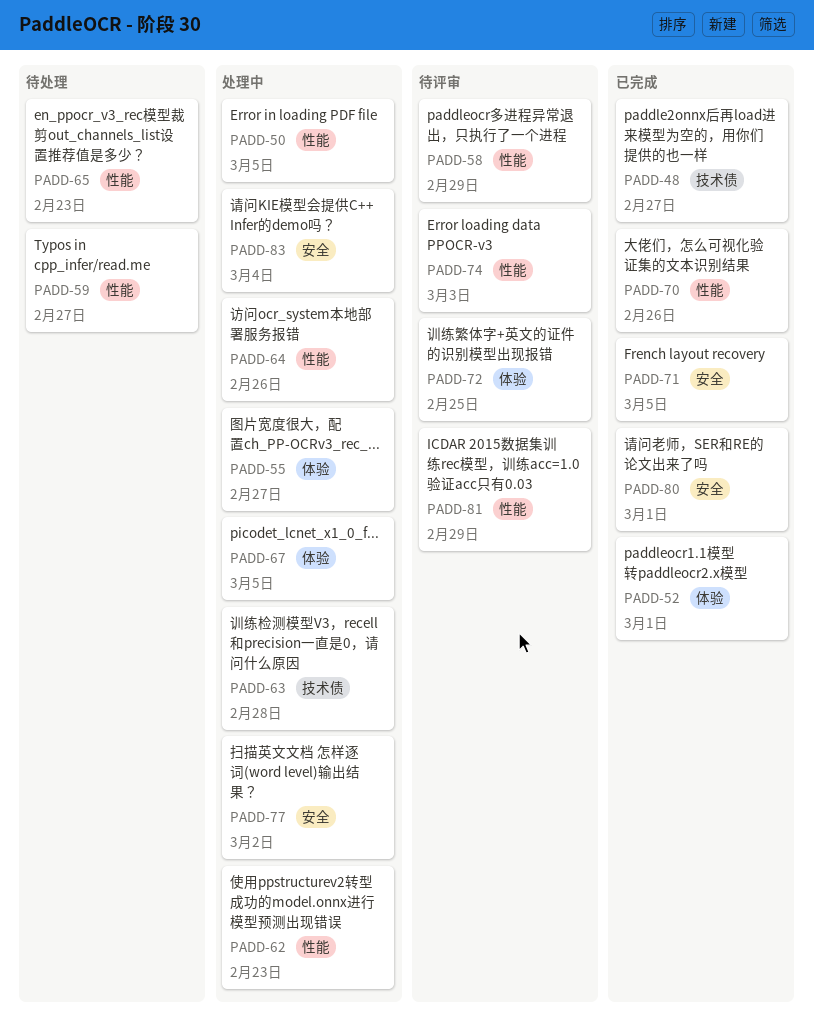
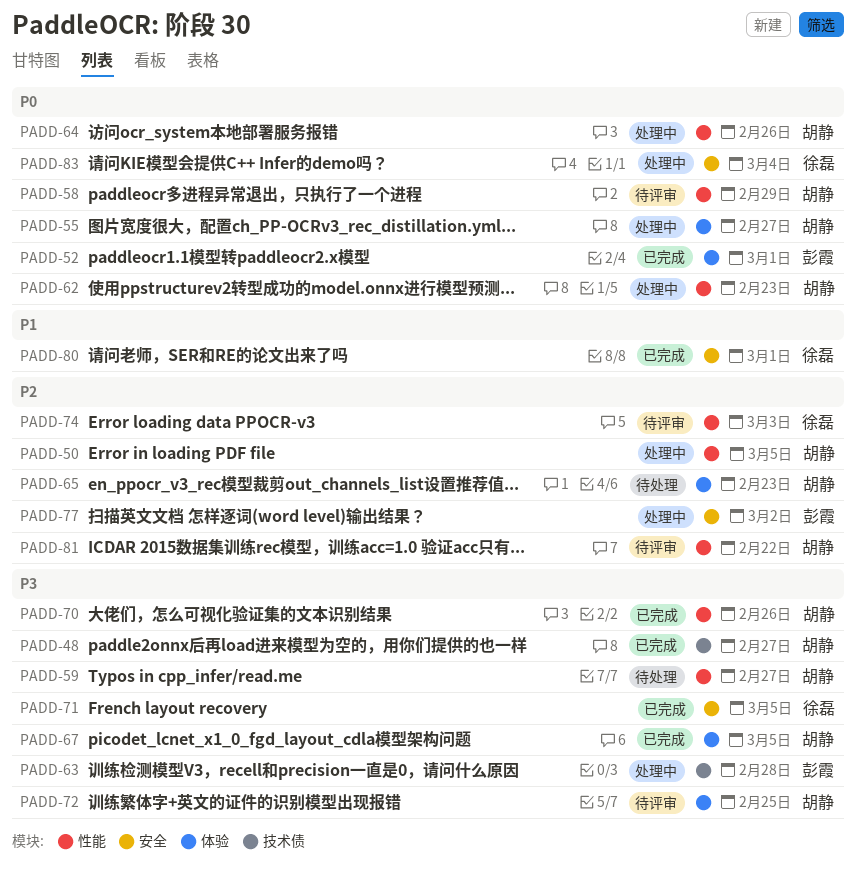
PADD-65, label: 性能 -> 体验
PADD-67, status: 处理中 -> 已完成
PADD-81, due: Feb 29 -> Feb 22

